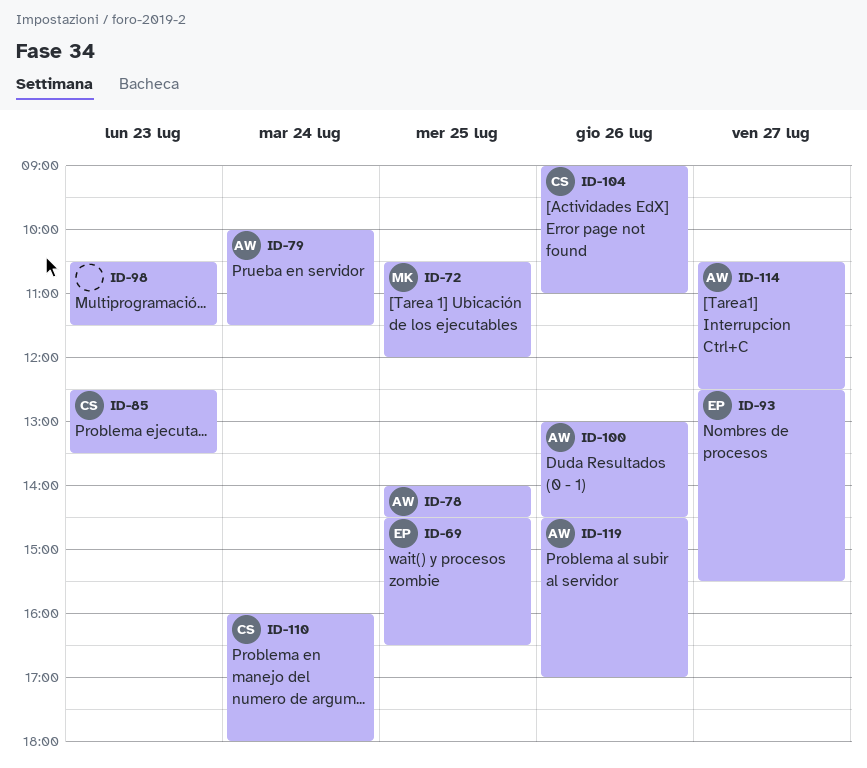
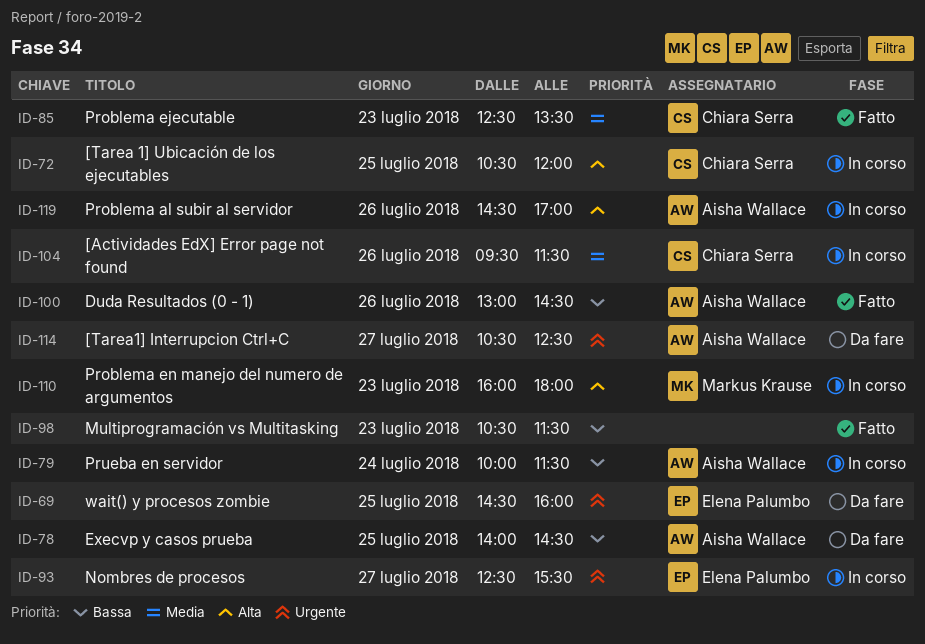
ID-69, ends: 16:30 -> 16:00
ID-72, owner: Markus Krause -> Chiara Serra
ID-104, begins: 09:00 -> 09:30
ID-104, ends: 11:00 -> 11:30
ID-110, owner: Chiara Serra -> Markus Krause
ID-110, day: Jul 24 -> Jul 23

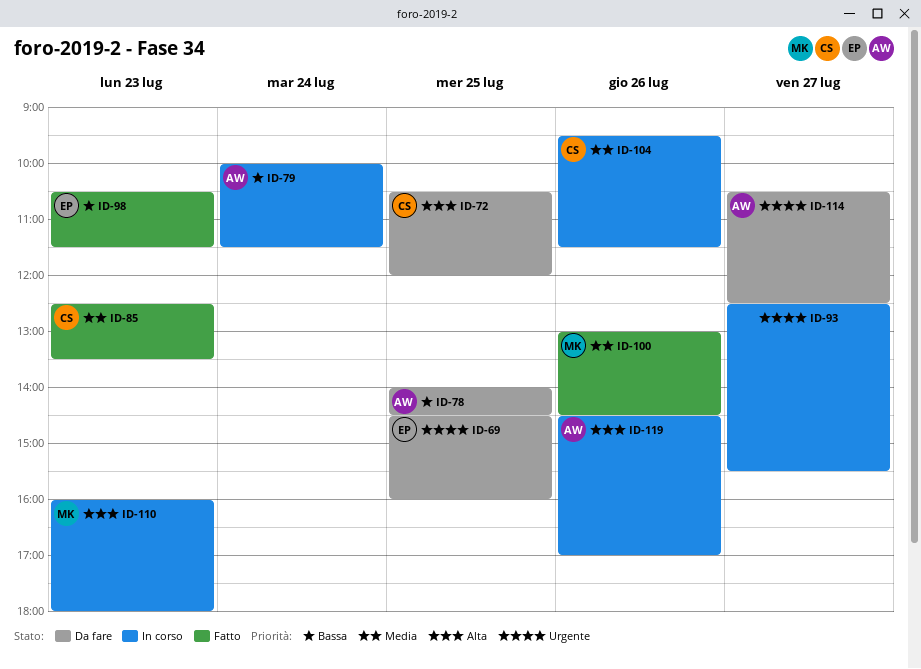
ID-72, status: In corso -> Da fare
ID-93, owner: Elena Palumbo -> none
ID-98, owner: none -> Elena Palumbo
ID-100, owner: Aisha Wallace -> Markus Krause
ID-100, priority: Bassa -> Media

